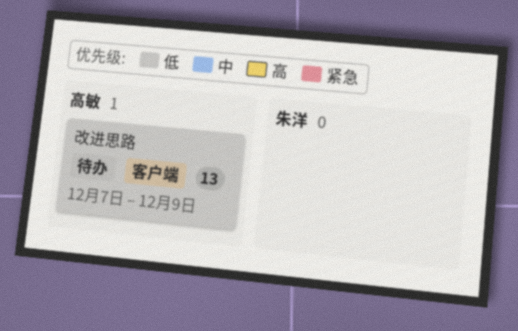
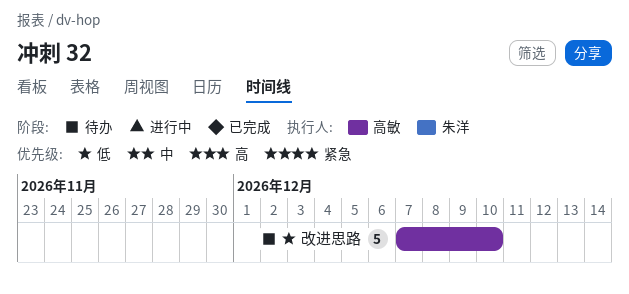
改进思路, estimate: 13 -> 5
改进思路, due: Dec 9 -> Dec 10

